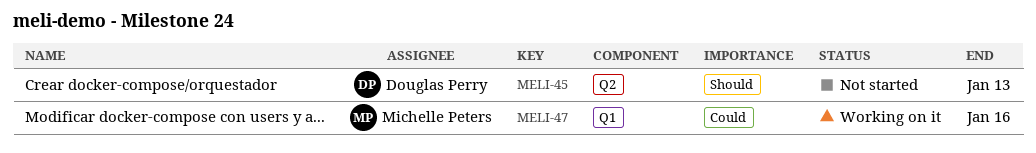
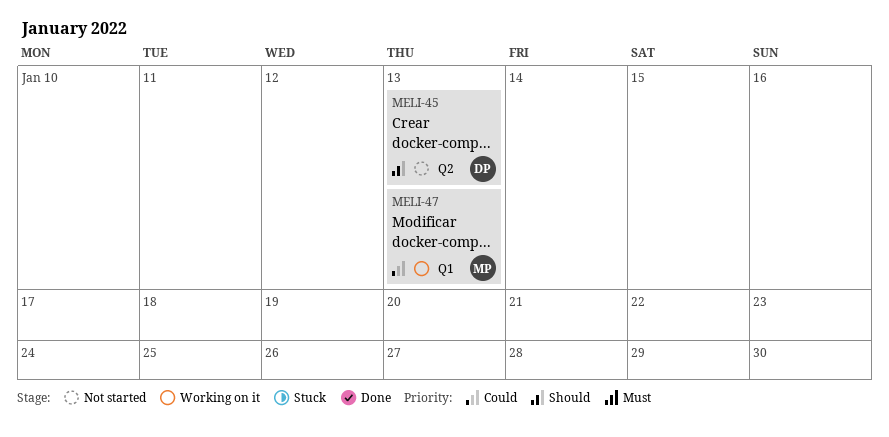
MELI-47, due: Jan 16 -> Jan 13

